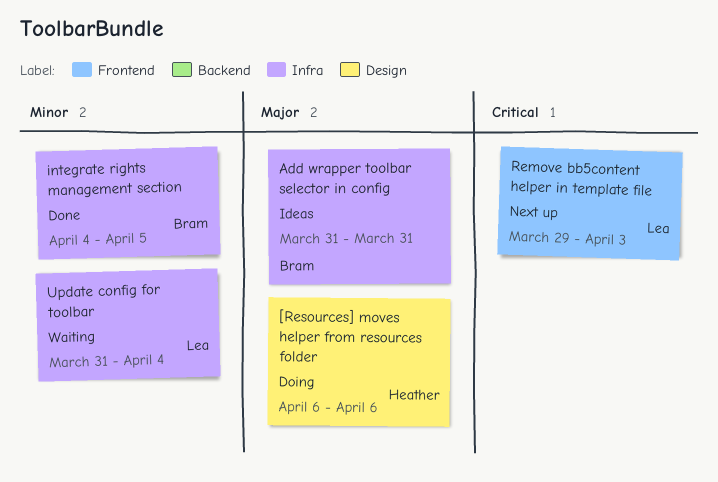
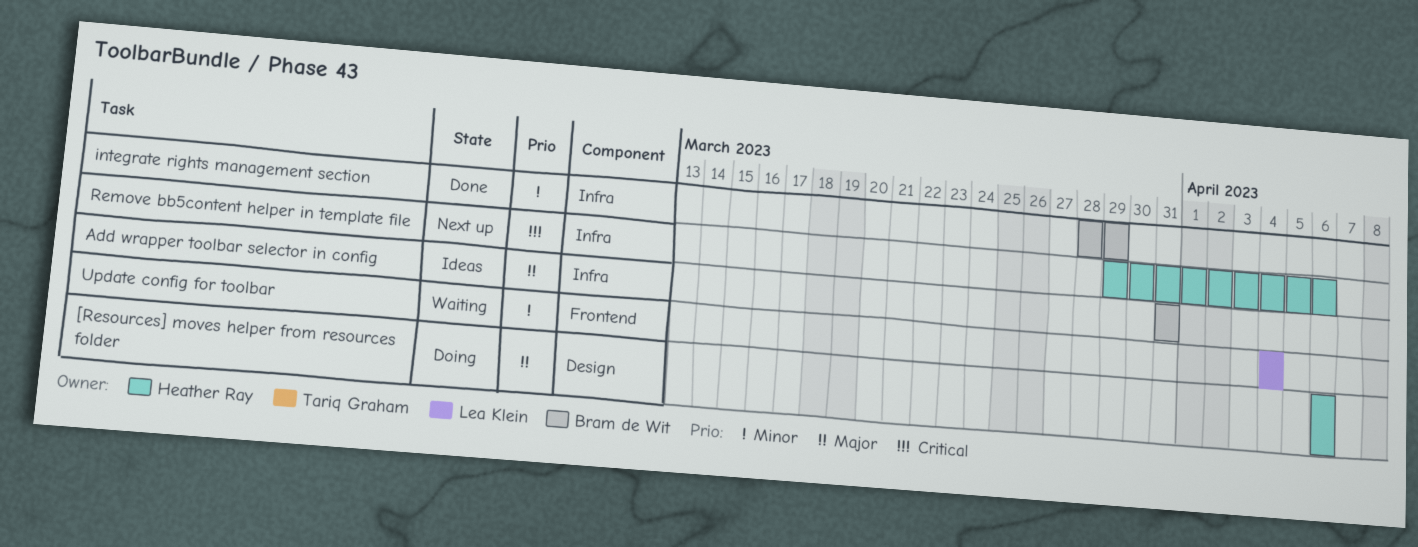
integrate rights management section, start: Apr 4 -> Mar 28
integrate rights management section, due: Apr 5 -> Mar 29
Remove bb5content helper in template file, owner: Lea Klein -> Heather Ray
Remove bb5content helper in template file, label: Frontend -> Infra
Remove bb5content helper in template file, due: Apr 3 -> Apr 6
Update config for toolbar, label: Infra -> Frontend
Update config for toolbar, start: Mar 31 -> Apr 4

